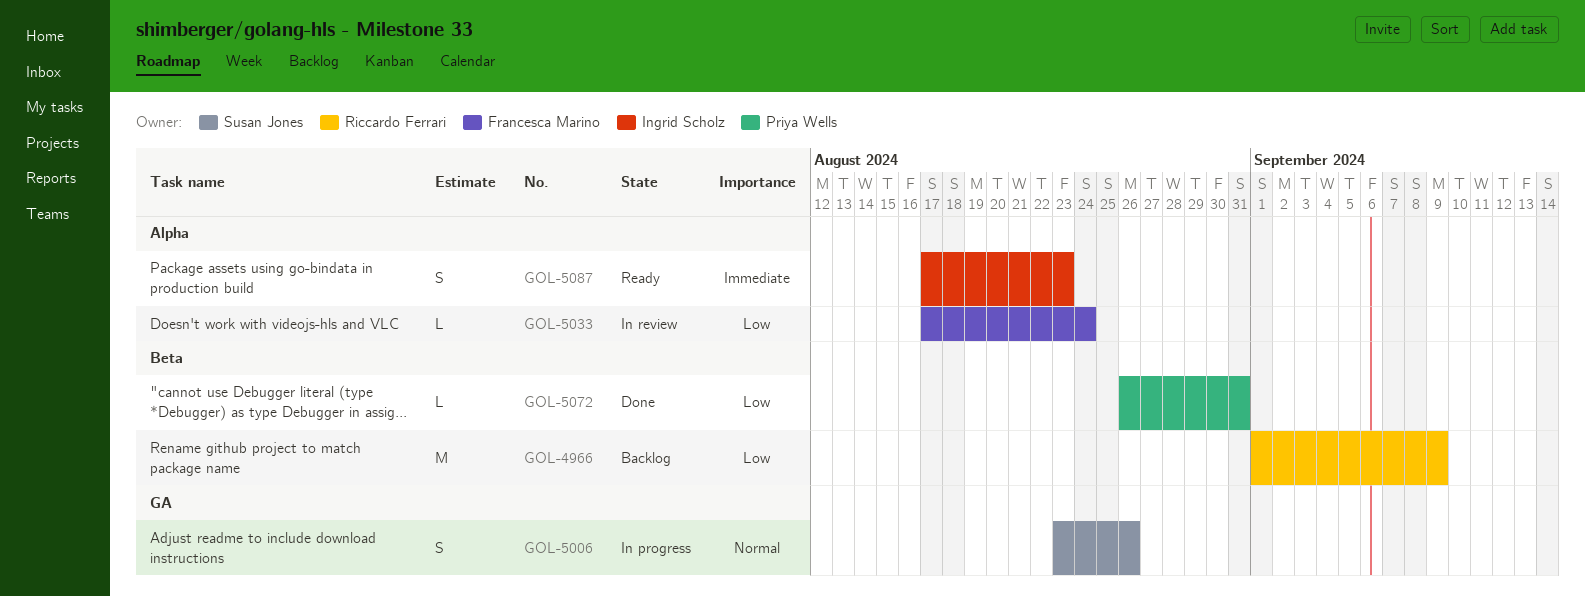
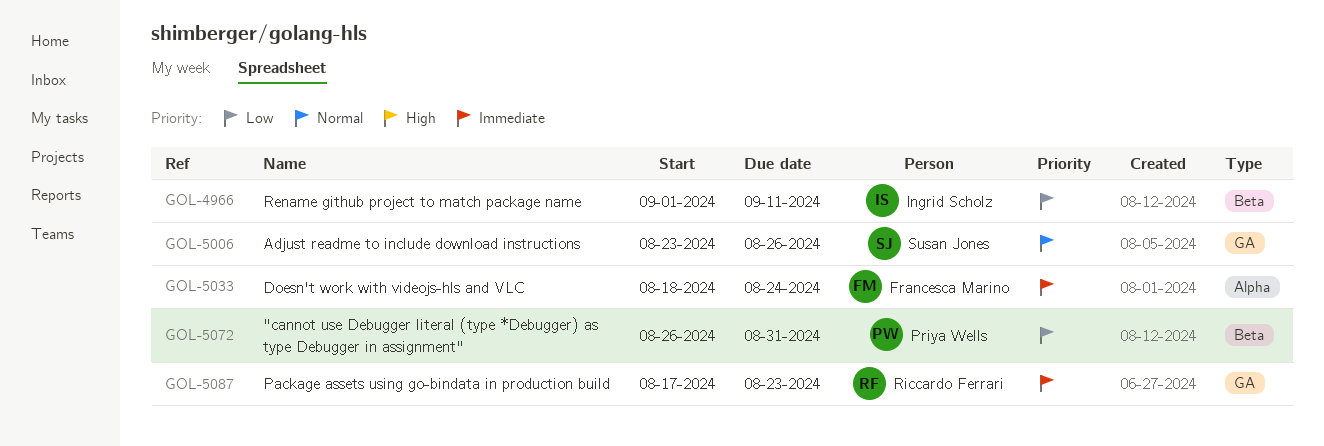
GOL-4966, owner: Riccardo Ferrari -> Ingrid Scholz
GOL-4966, due: Sep 9 -> Sep 11
GOL-5033, priority: Low -> Immediate
GOL-5033, start: Aug 17 -> Aug 18
GOL-5087, owner: Ingrid Scholz -> Riccardo Ferrari
GOL-5087, label: Alpha -> GA

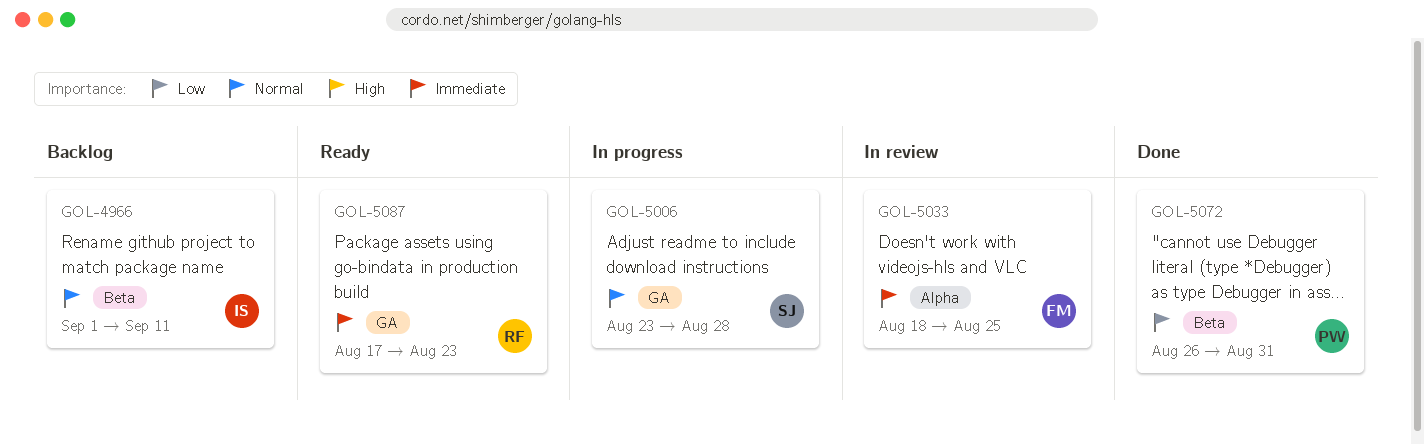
GOL-4966, priority: Low -> Normal
GOL-5006, due: Aug 26 -> Aug 28
GOL-5033, due: Aug 24 -> Aug 25

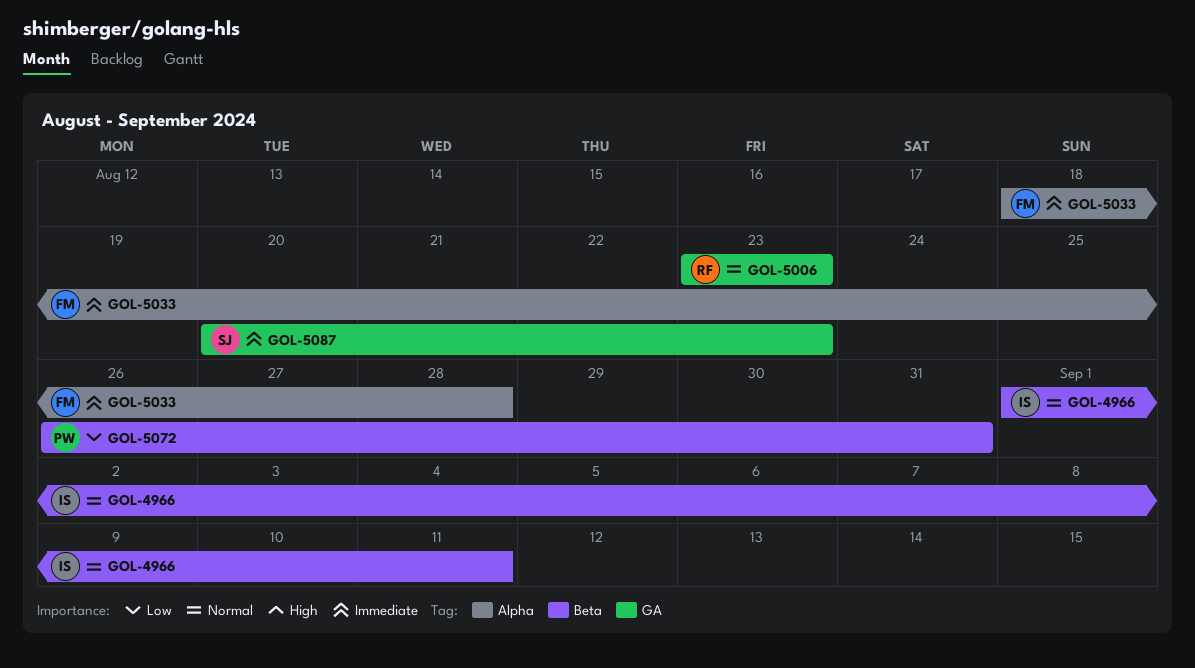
GOL-5006, owner: SJ -> RF
GOL-5006, due: Aug 28 -> Aug 23
GOL-5033, due: Aug 25 -> Aug 28
GOL-5087, owner: RF -> SJ
GOL-5087, start: Aug 17 -> Aug 20

